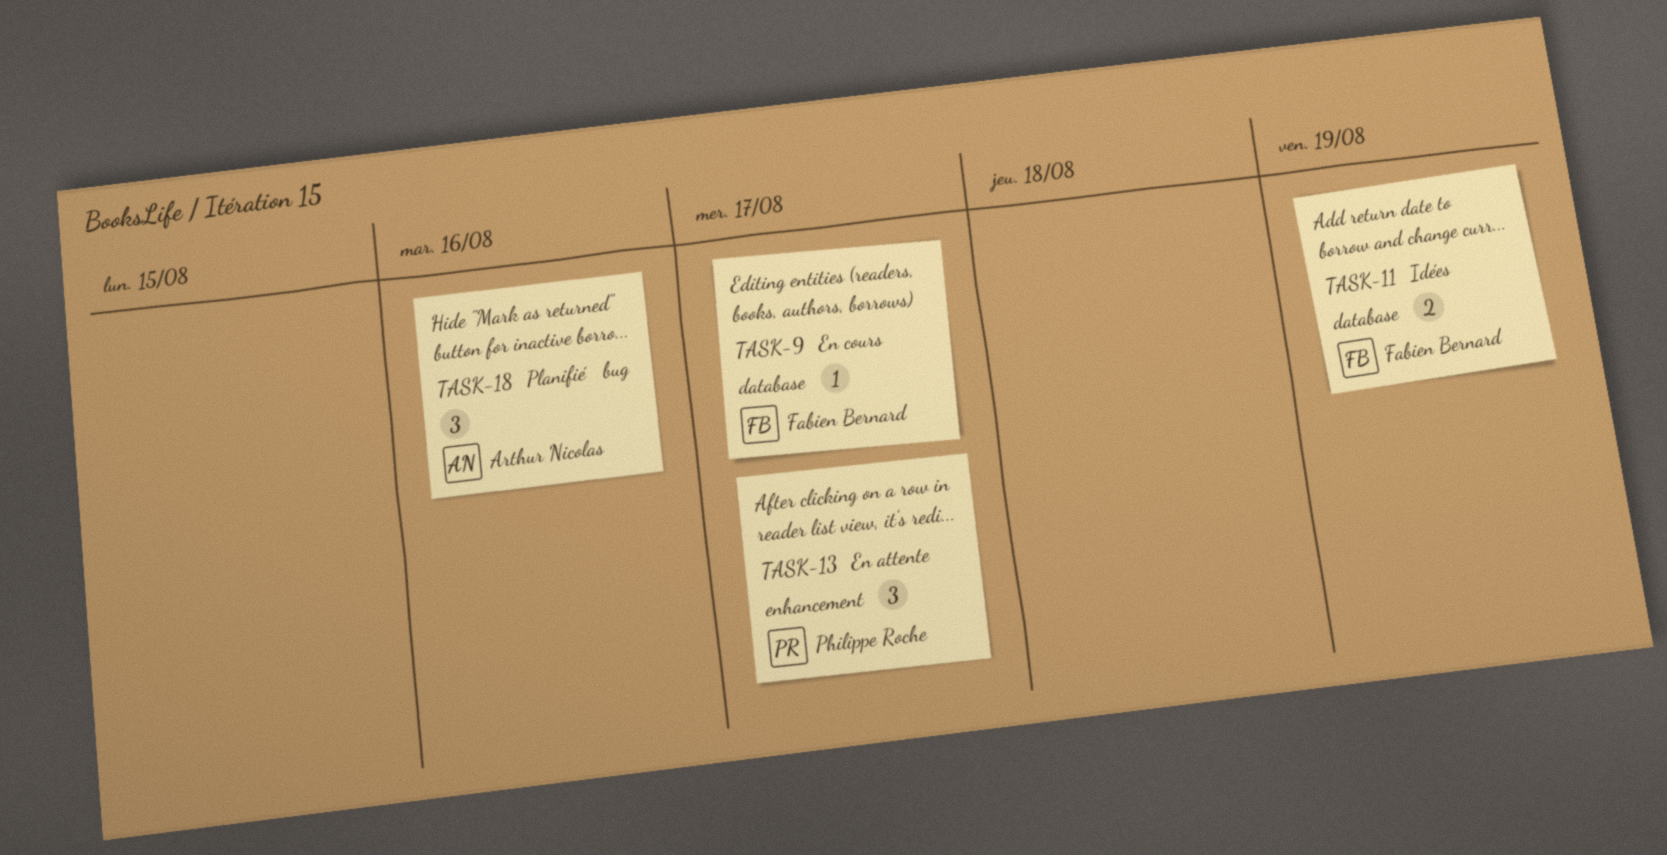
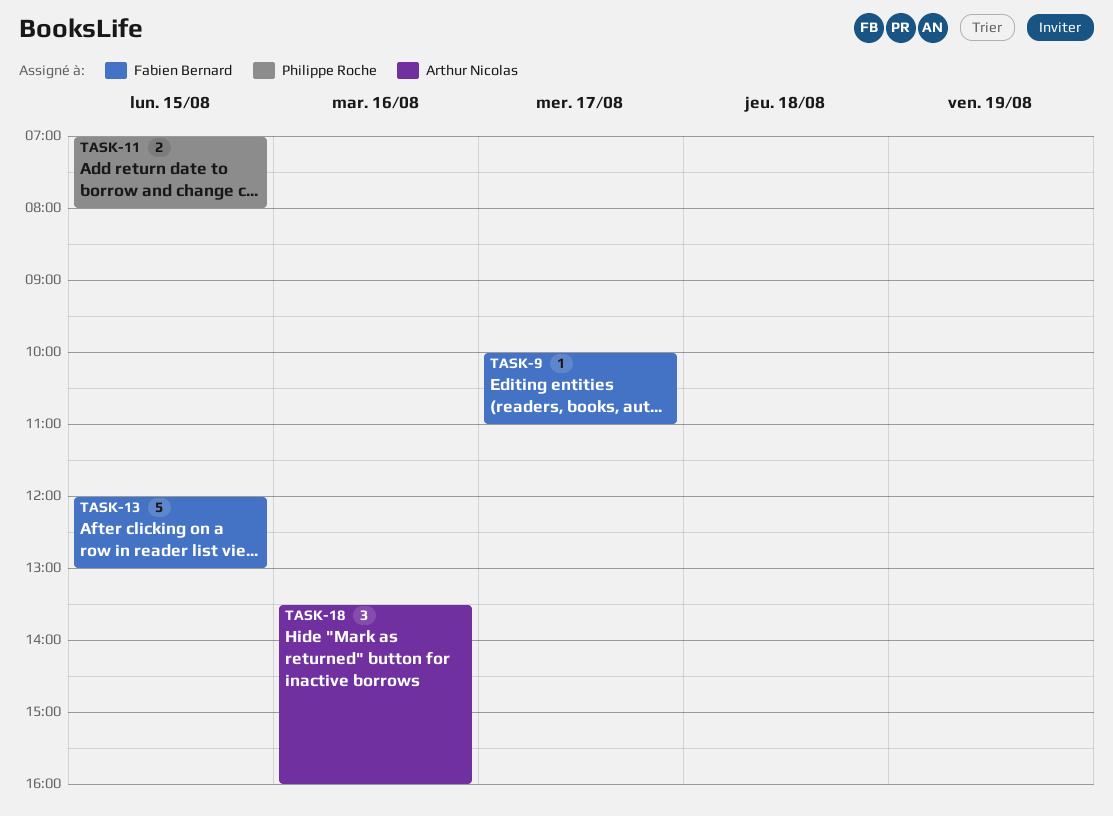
TASK-11, owner: Fabien Bernard -> Philippe Roche
TASK-11, day: Aug 19 -> Aug 15
TASK-13, owner: Philippe Roche -> Fabien Bernard
TASK-13, estimate: 3 -> 5
TASK-13, day: Aug 17 -> Aug 15

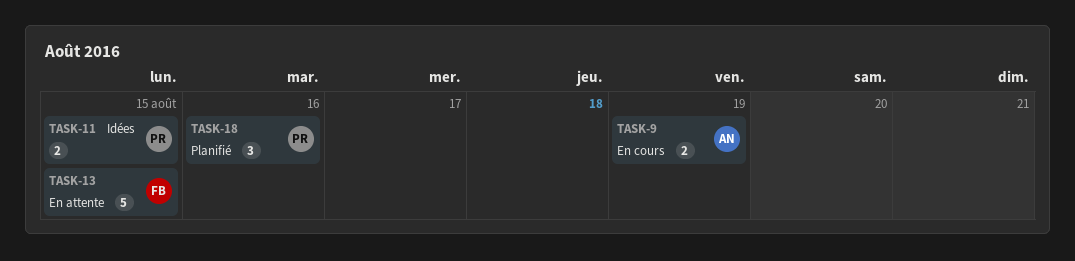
TASK-9, owner: Fabien Bernard -> Arthur Nicolas
TASK-9, estimate: 1 -> 2
TASK-9, day: Aug 17 -> Aug 19
TASK-18, owner: Arthur Nicolas -> Philippe Roche

